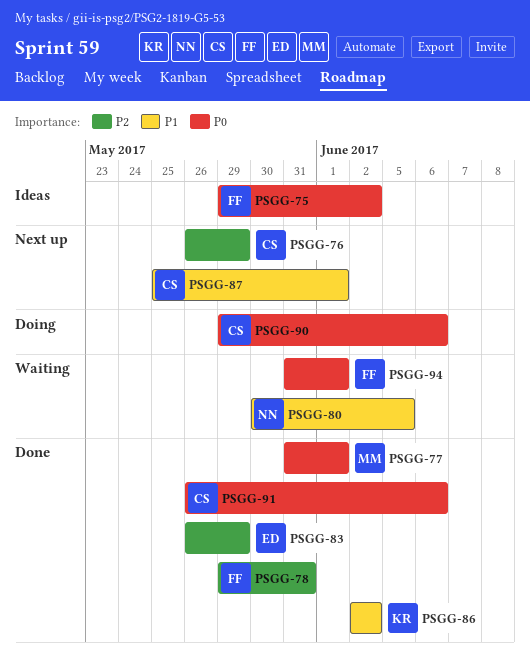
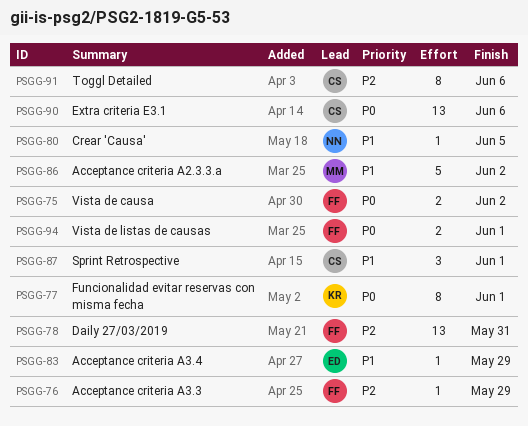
PSGG-76, owner: CS -> FF
PSGG-77, owner: MM -> KR
PSGG-83, priority: P2 -> P1
PSGG-86, owner: KR -> MM
PSGG-91, priority: P0 -> P2

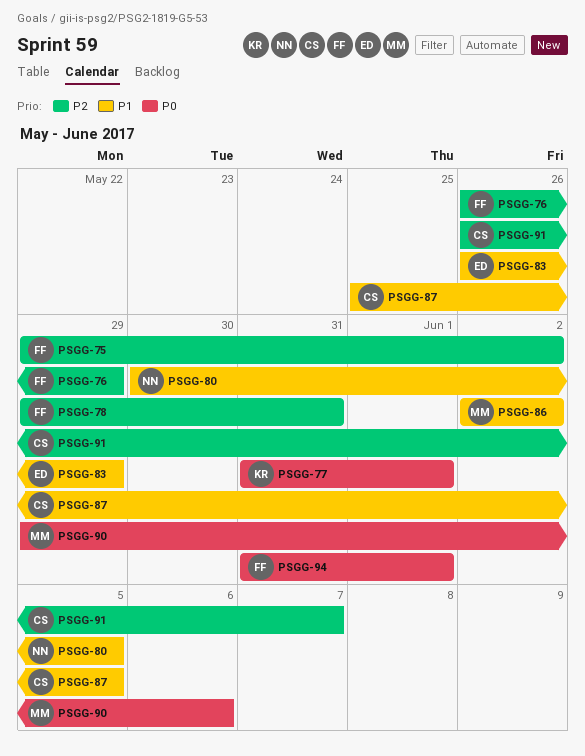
PSGG-75, priority: P0 -> P2
PSGG-87, due: Jun 1 -> Jun 5
PSGG-90, owner: CS -> MM
PSGG-91, due: Jun 6 -> Jun 7

